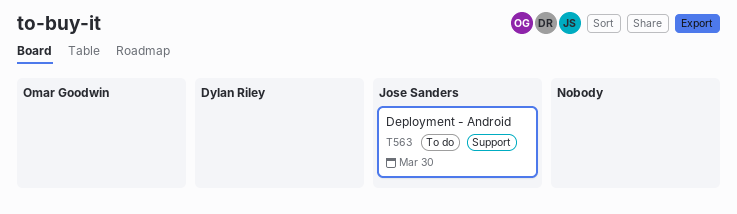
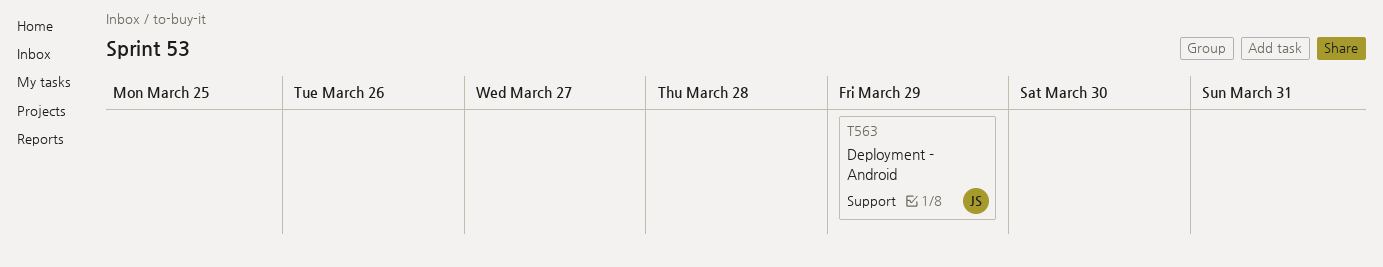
T563, due: Mar 30 -> Mar 29

